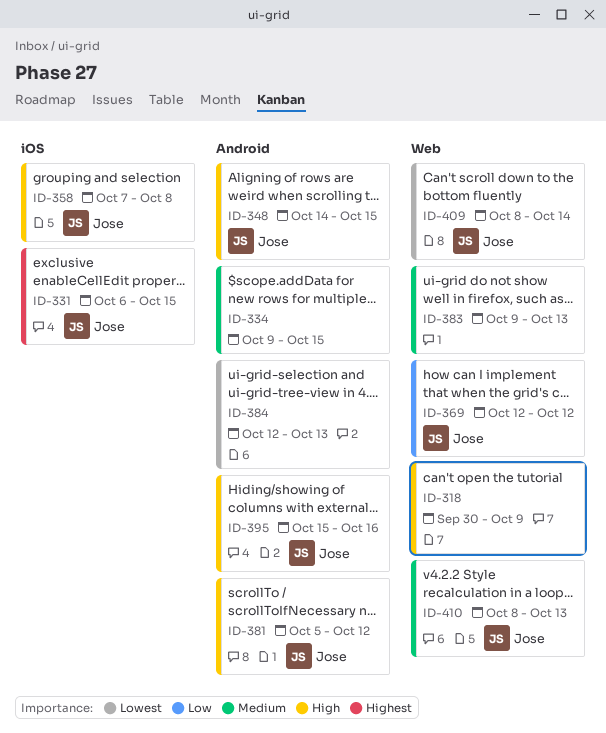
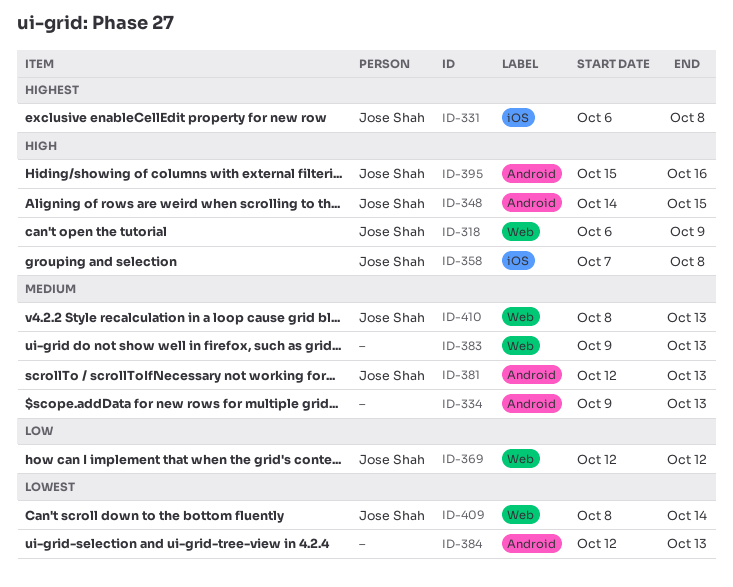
ID-318, owner: none -> Jose Shah
ID-318, start: Sep 30 -> Oct 6
ID-331, due: Oct 15 -> Oct 8
ID-334, due: Oct 15 -> Oct 13
ID-381, priority: High -> Medium
ID-381, start: Oct 5 -> Oct 12
ID-381, due: Oct 12 -> Oct 13

